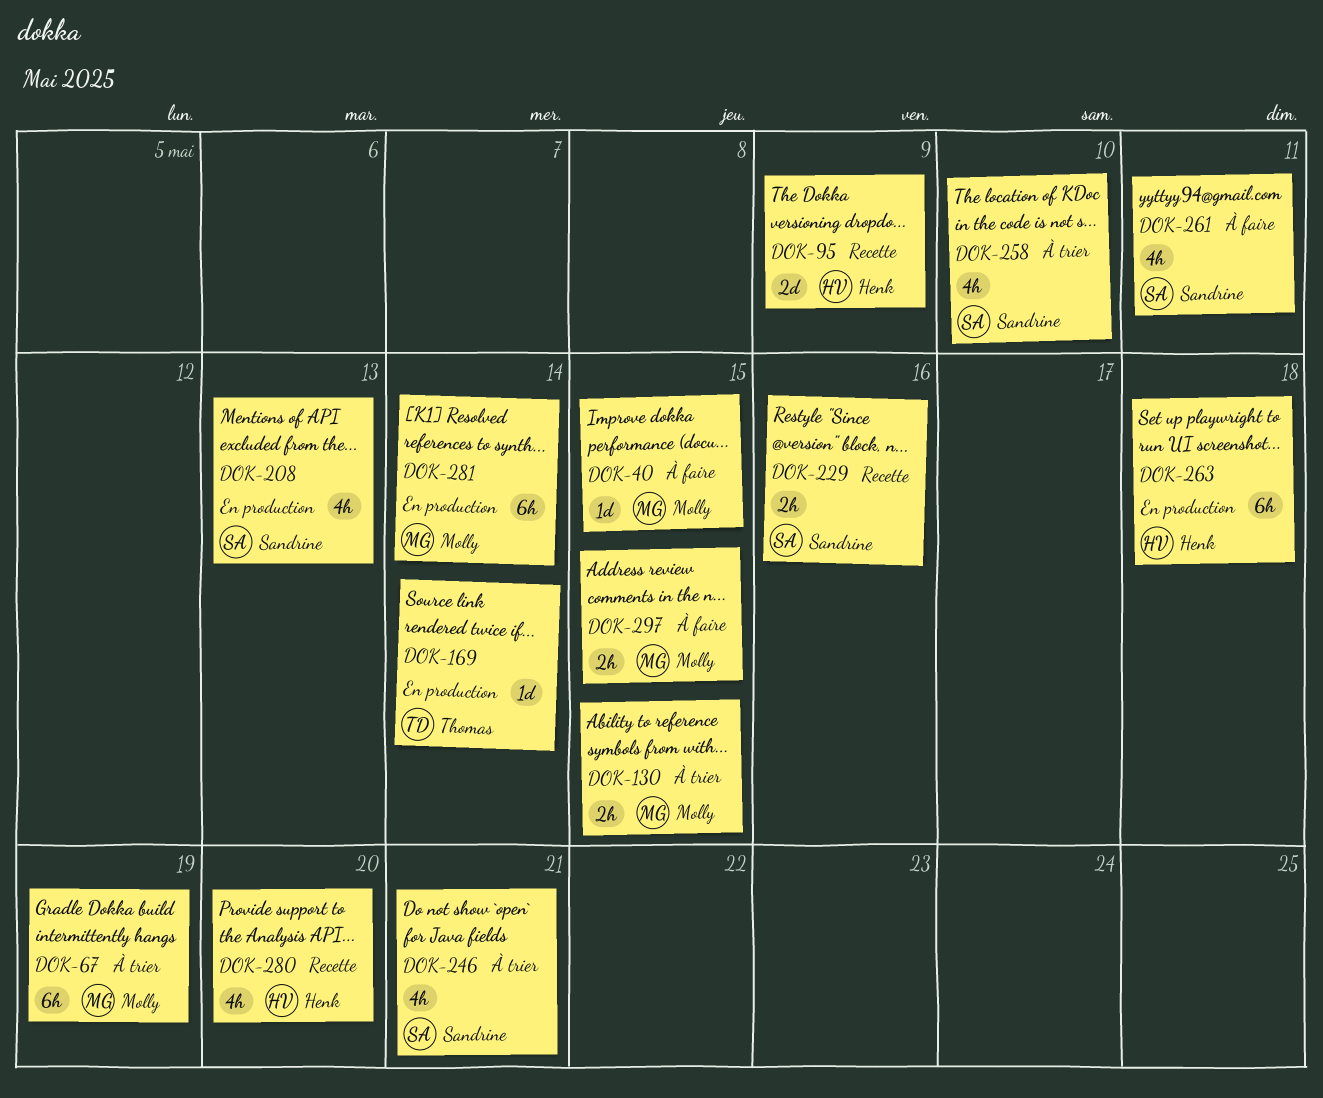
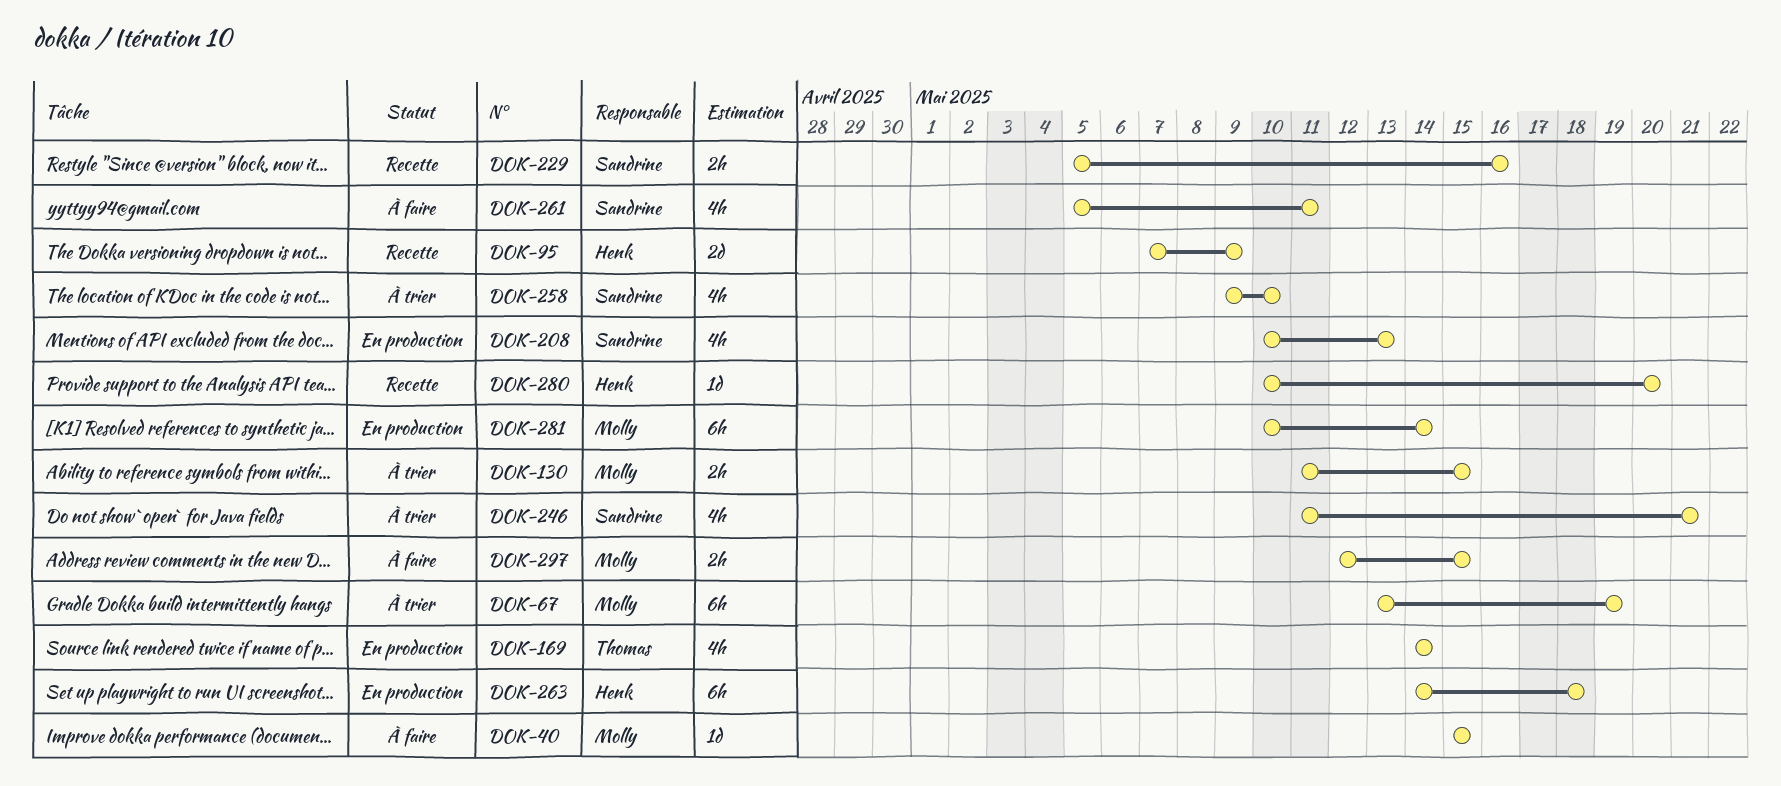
DOK-169, estimate: 1d -> 4h
DOK-280, estimate: 4h -> 1d

